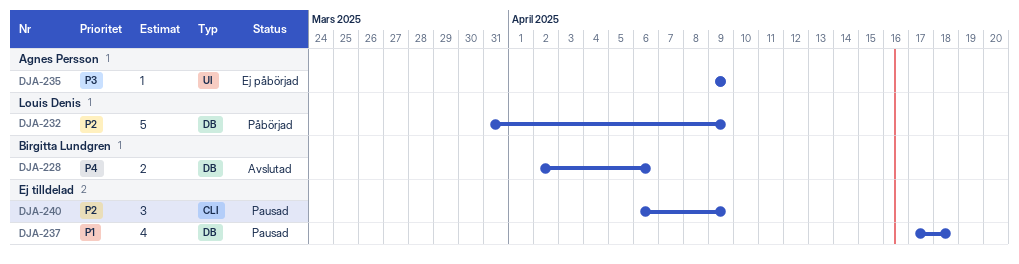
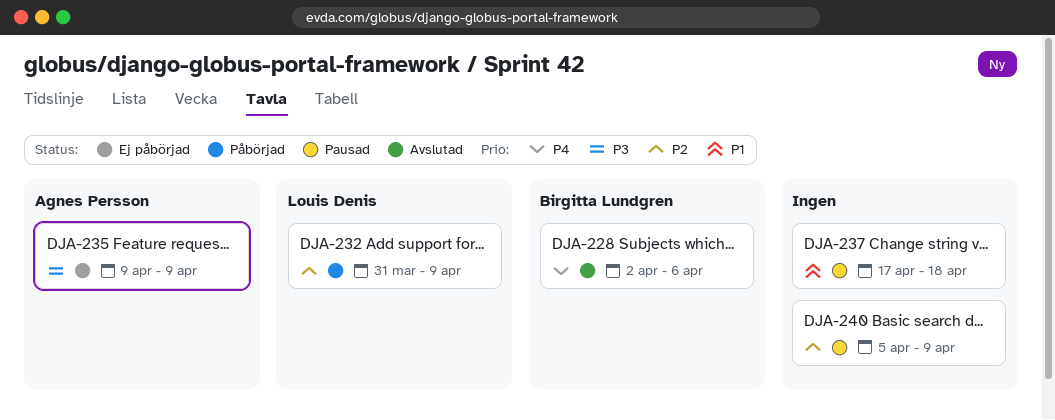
DJA-240, start: Apr 6 -> Apr 5

